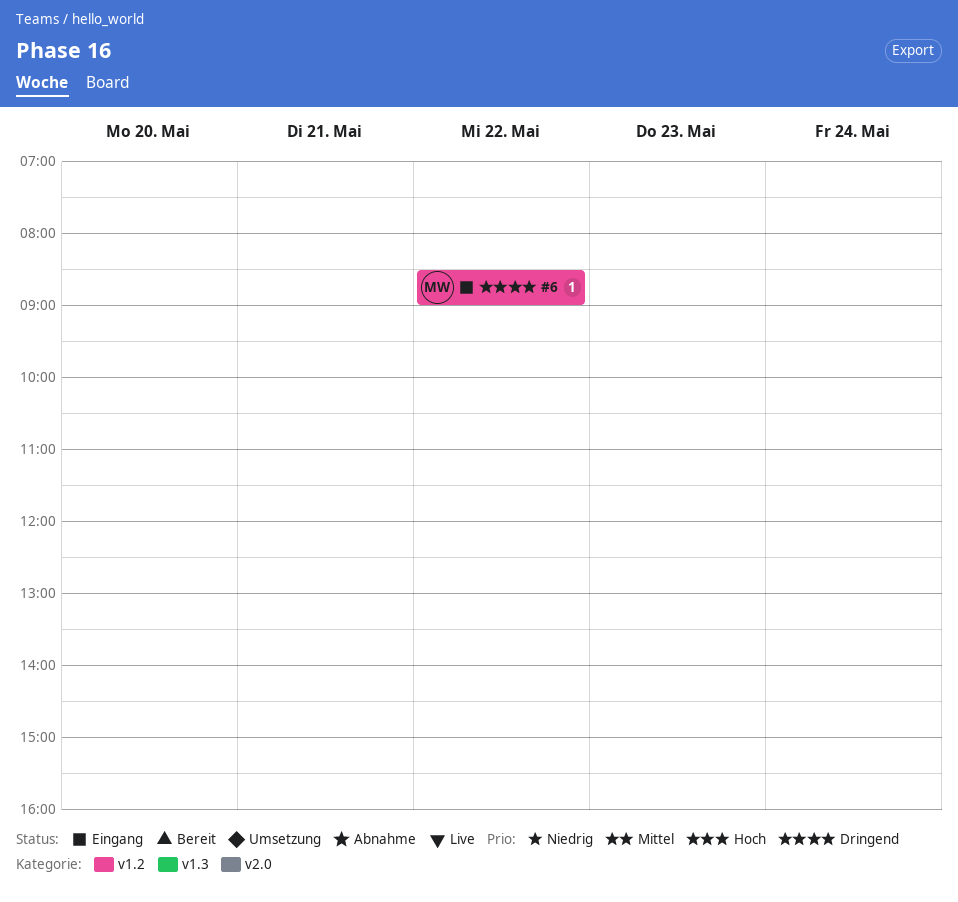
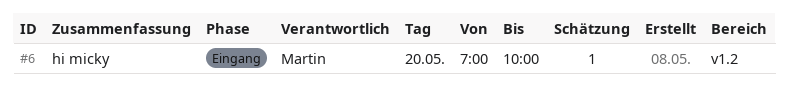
#6, day: May 22 -> May 20
#6, begins: 08:30 -> 07:00
#6, ends: 09:00 -> 10:00

